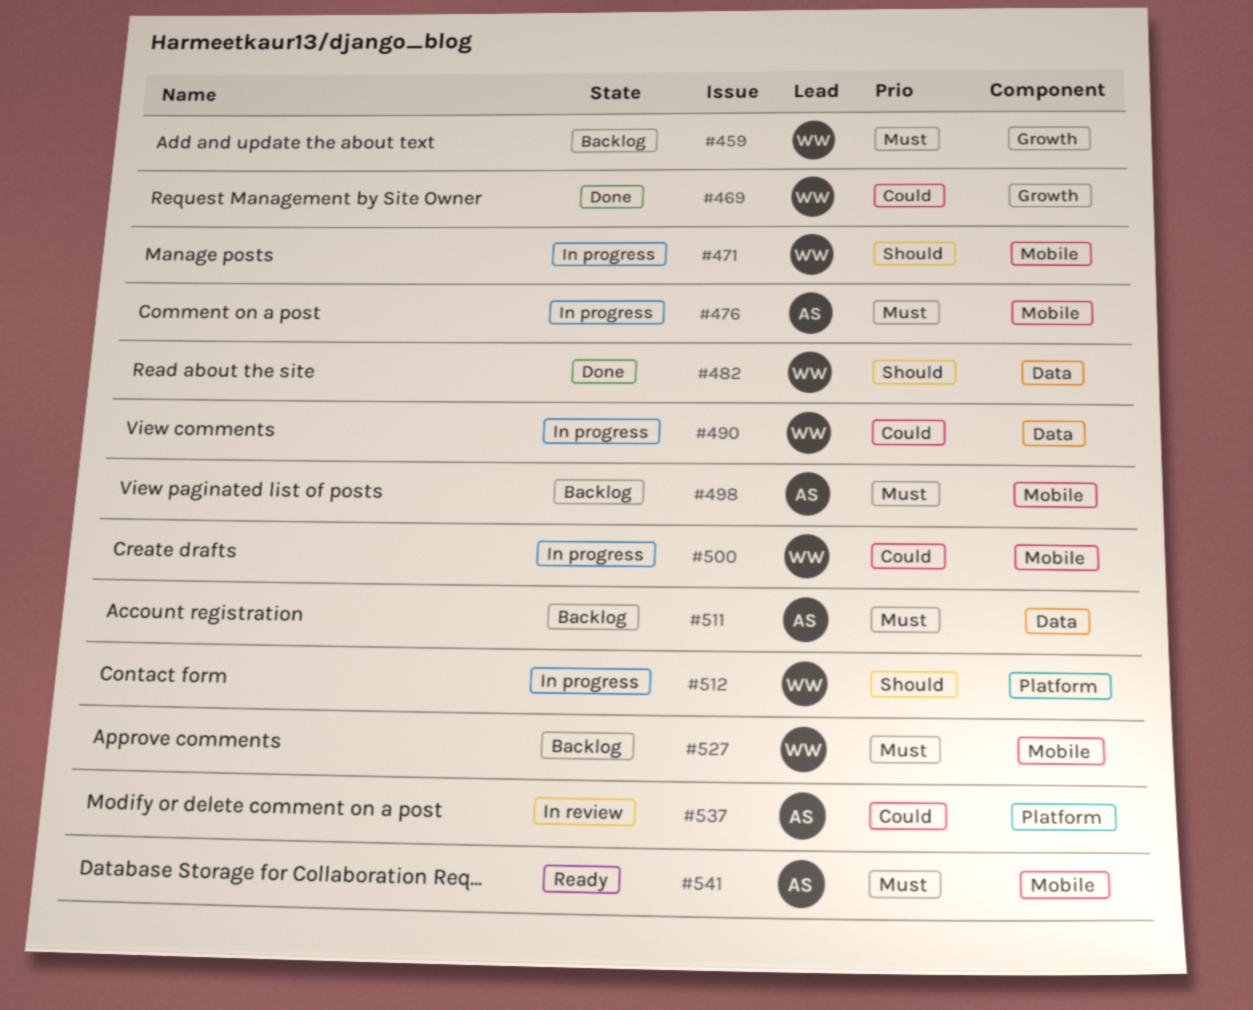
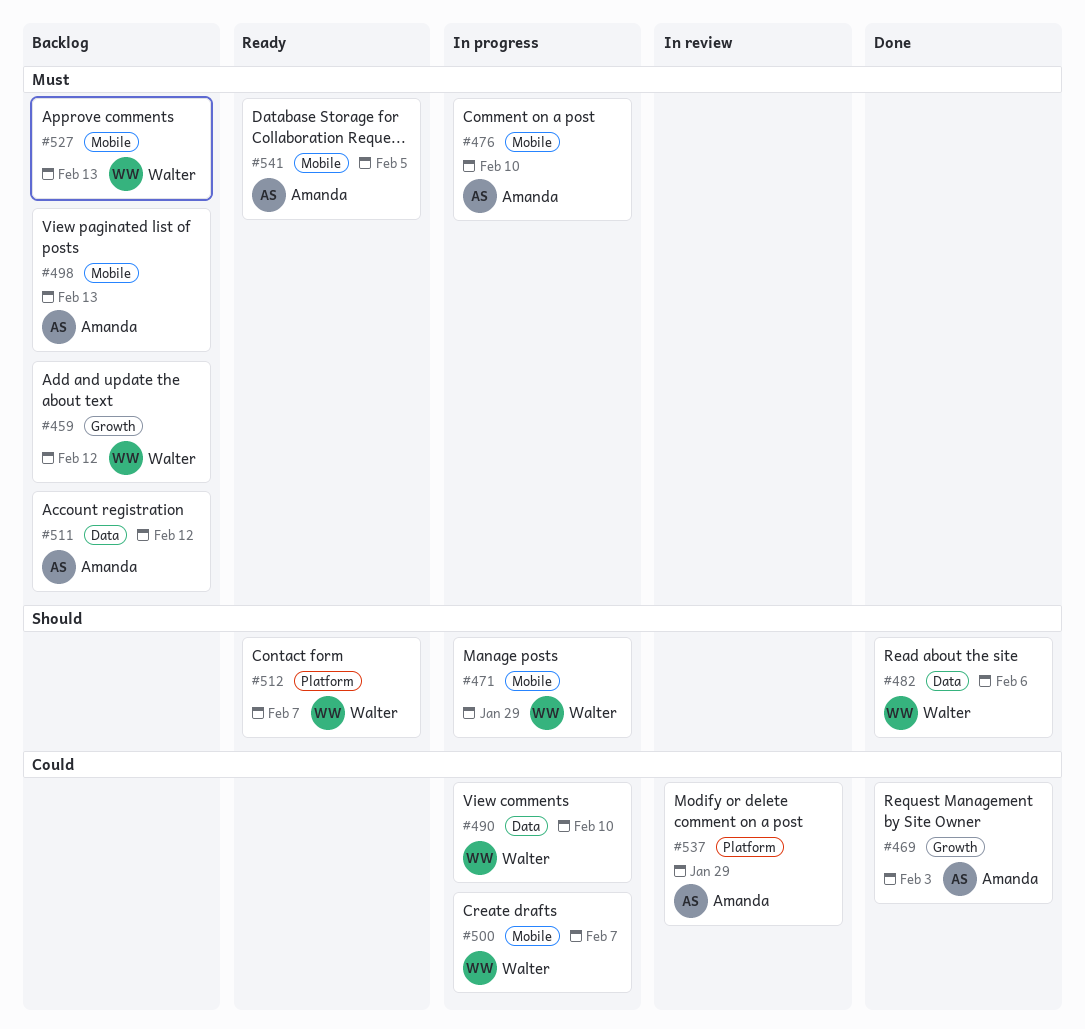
#469, owner: Walter -> Amanda
#512, status: In progress -> Ready

